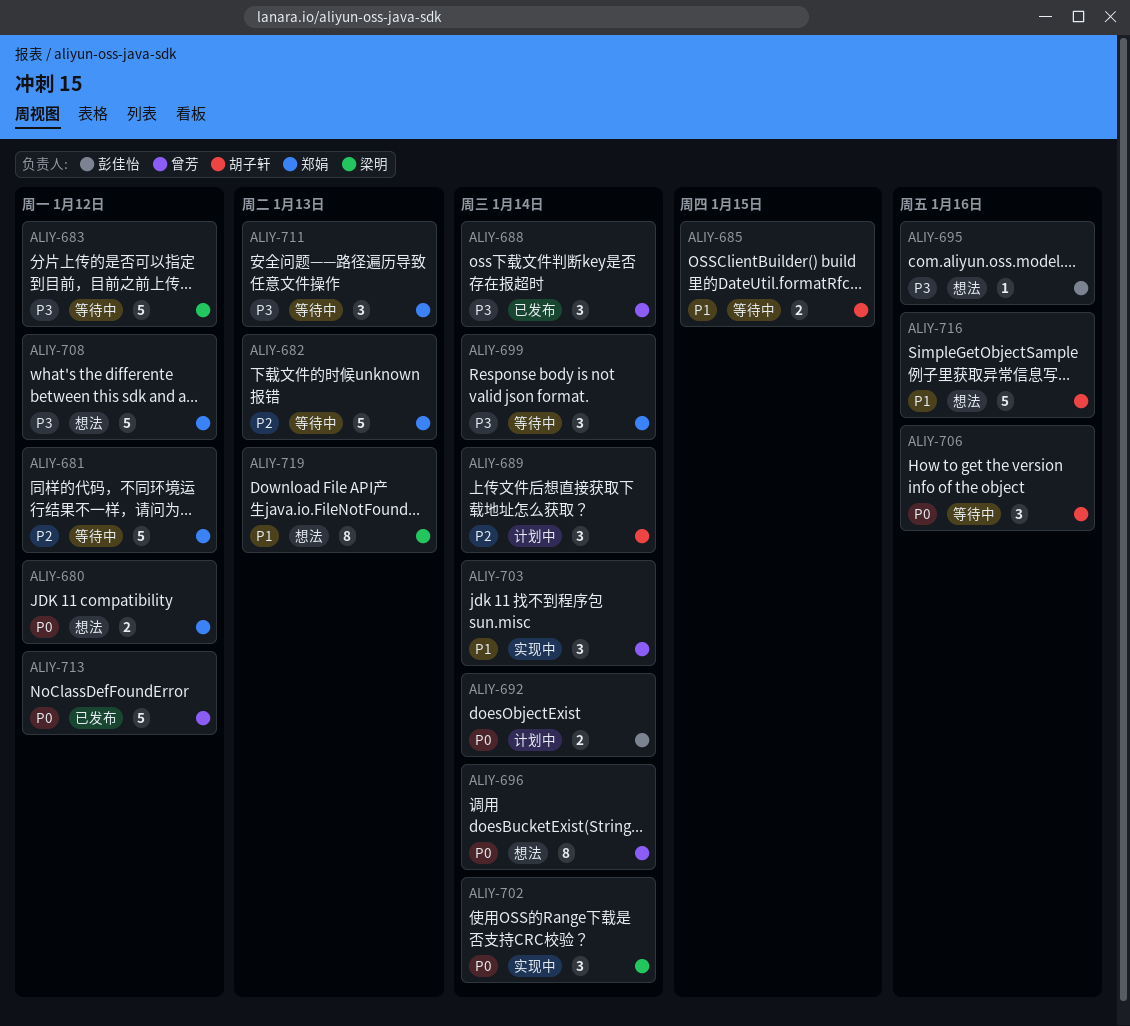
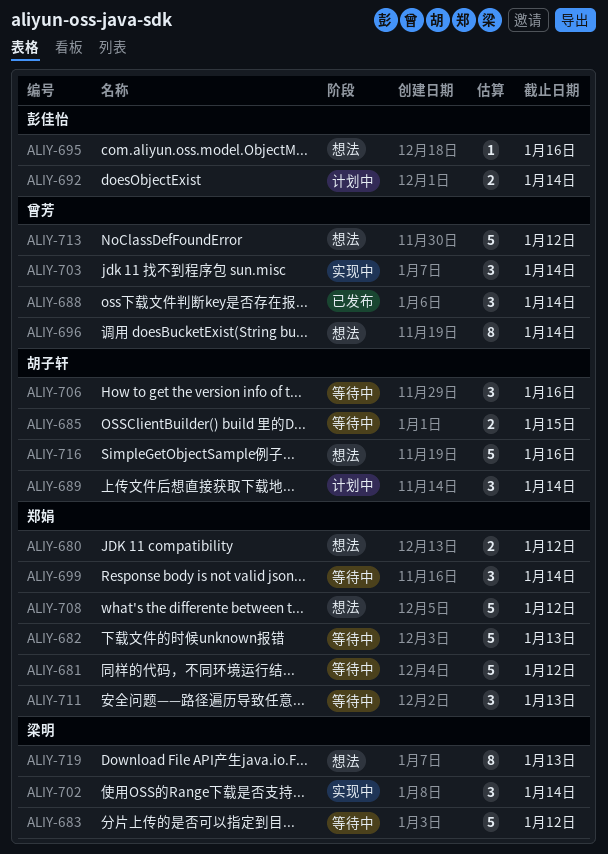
ALIY-713, status: 已发布 -> 想法

